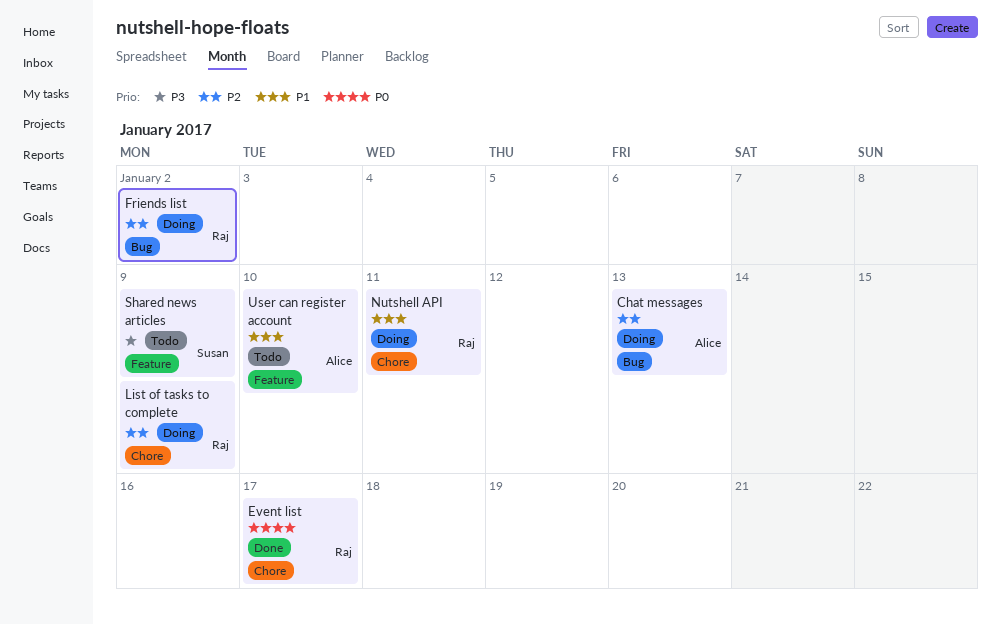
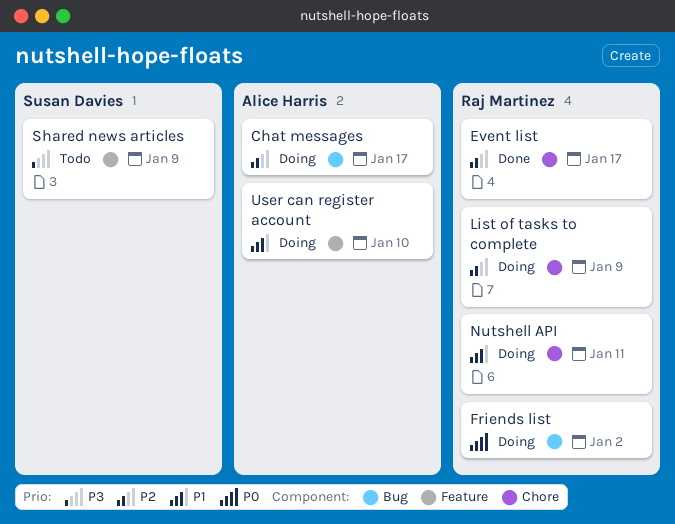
Chat messages, due: Jan 13 -> Jan 17
Event list, priority: P0 -> P2
Friends list, priority: P2 -> P0
User can register account, status: Todo -> Doing

